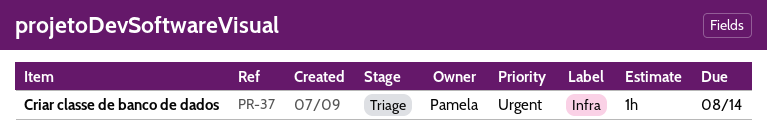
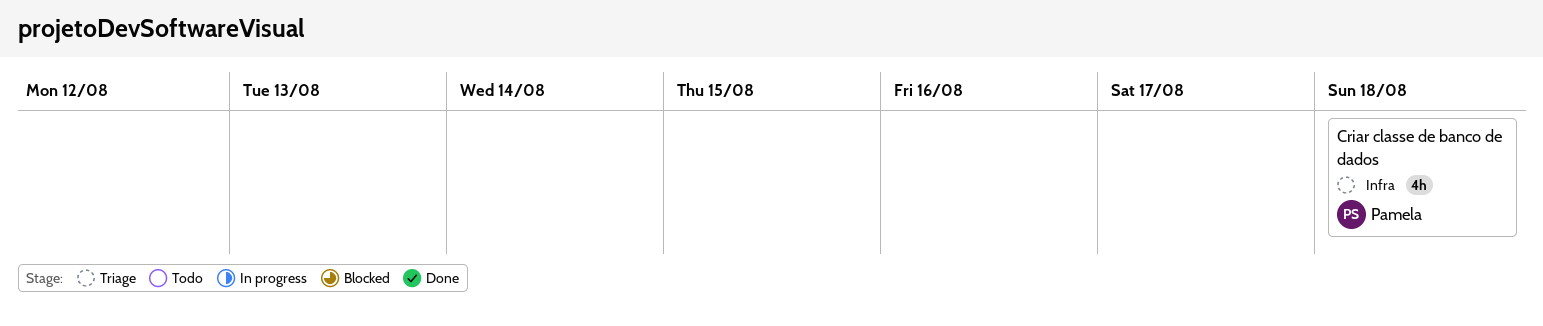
Criar classe de banco de dados, estimate: 1h -> 4h
Criar classe de banco de dados, due: Aug 14 -> Aug 18

